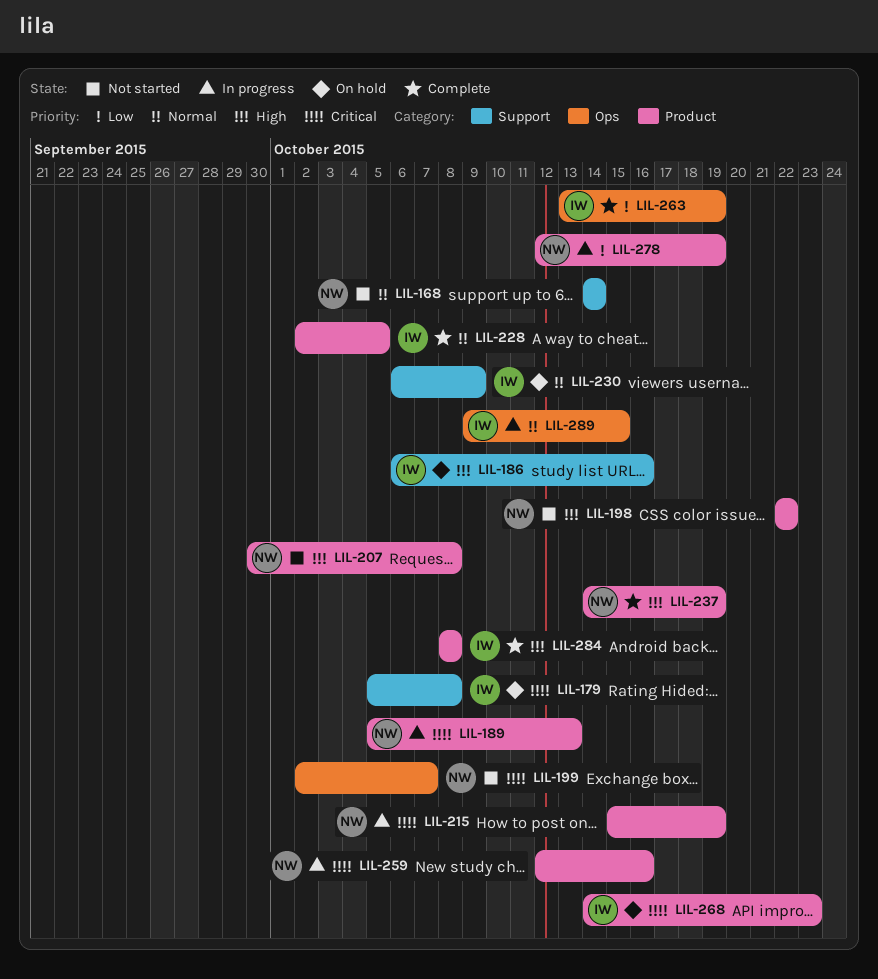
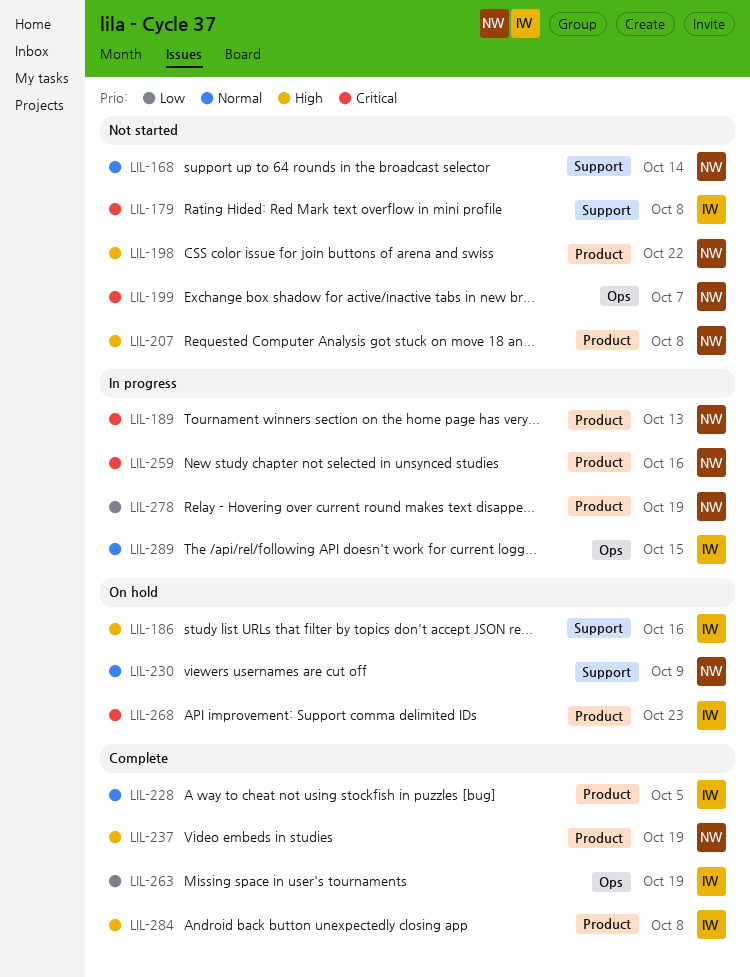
LIL-179, status: On hold -> Not started
LIL-215: present -> none
LIL-230, owner: IW -> NW

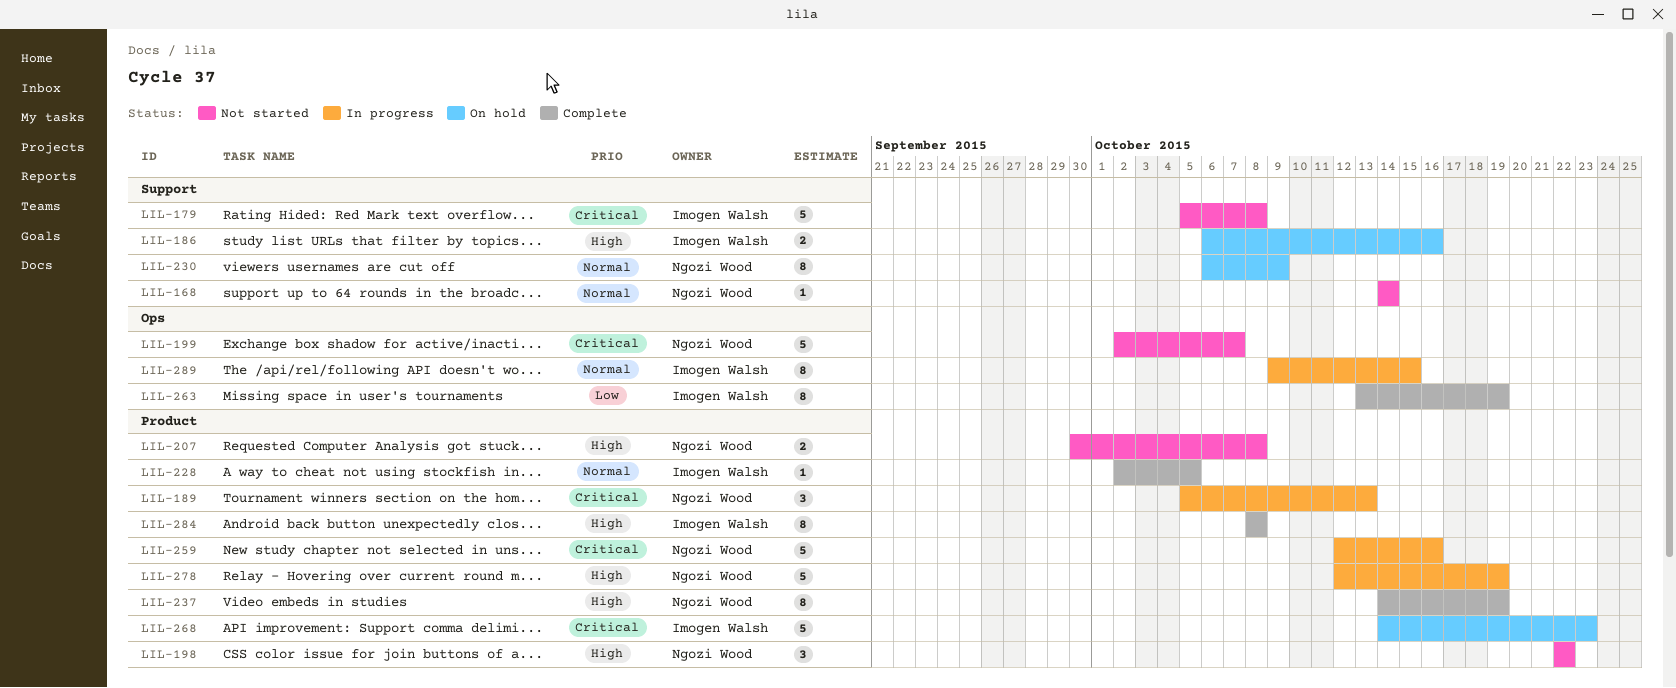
LIL-278, priority: Low -> High

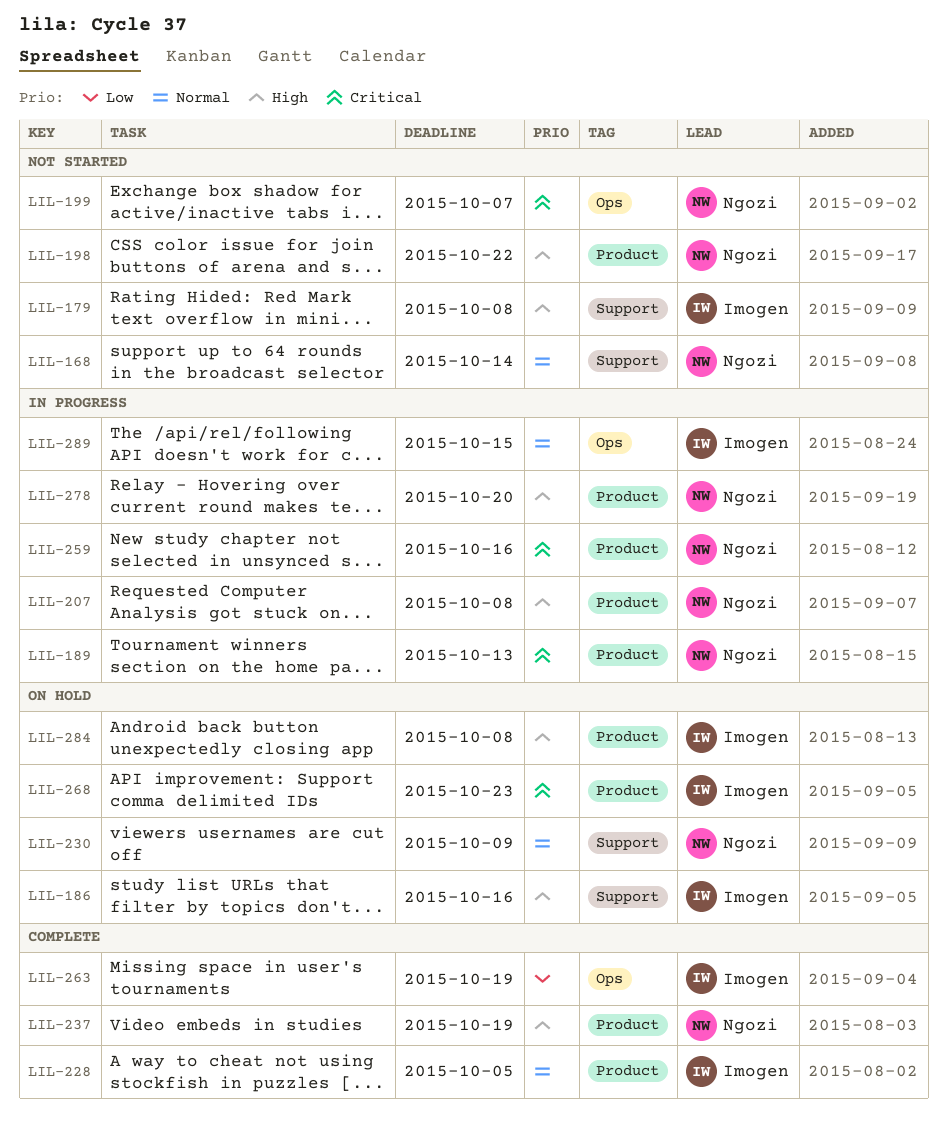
LIL-179, priority: Critical -> High
LIL-207, status: Not started -> In progress
LIL-278, due: Oct 19 -> Oct 20
LIL-284, status: Complete -> On hold

